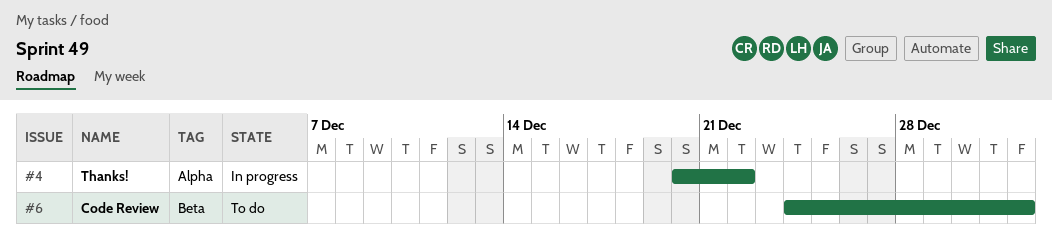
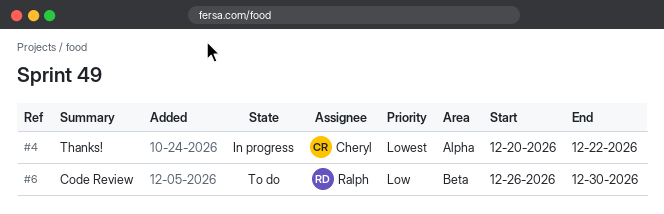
#6, start: Dec 24 -> Dec 26
#6, due: Jan 1 -> Dec 30

